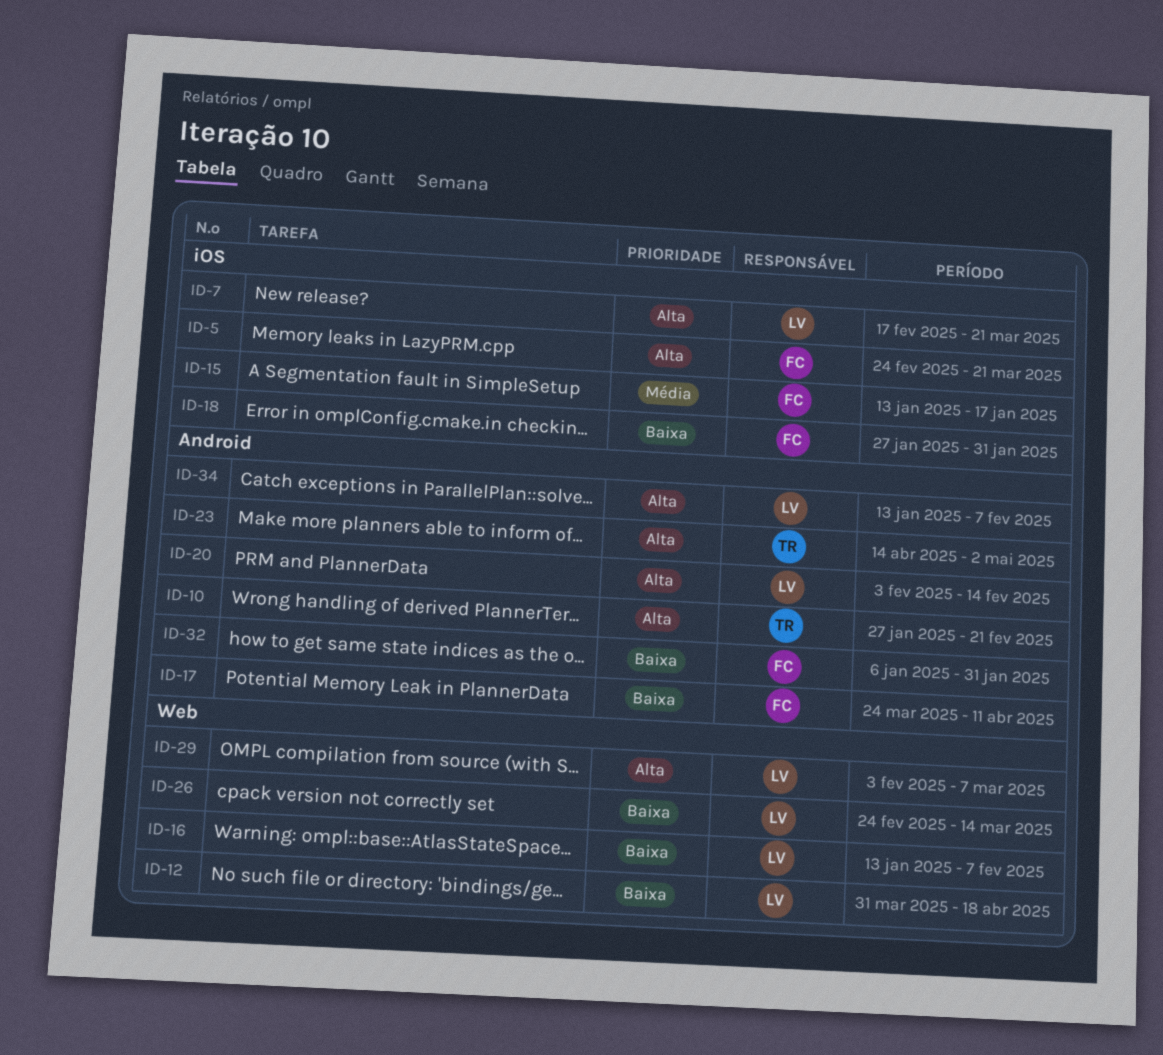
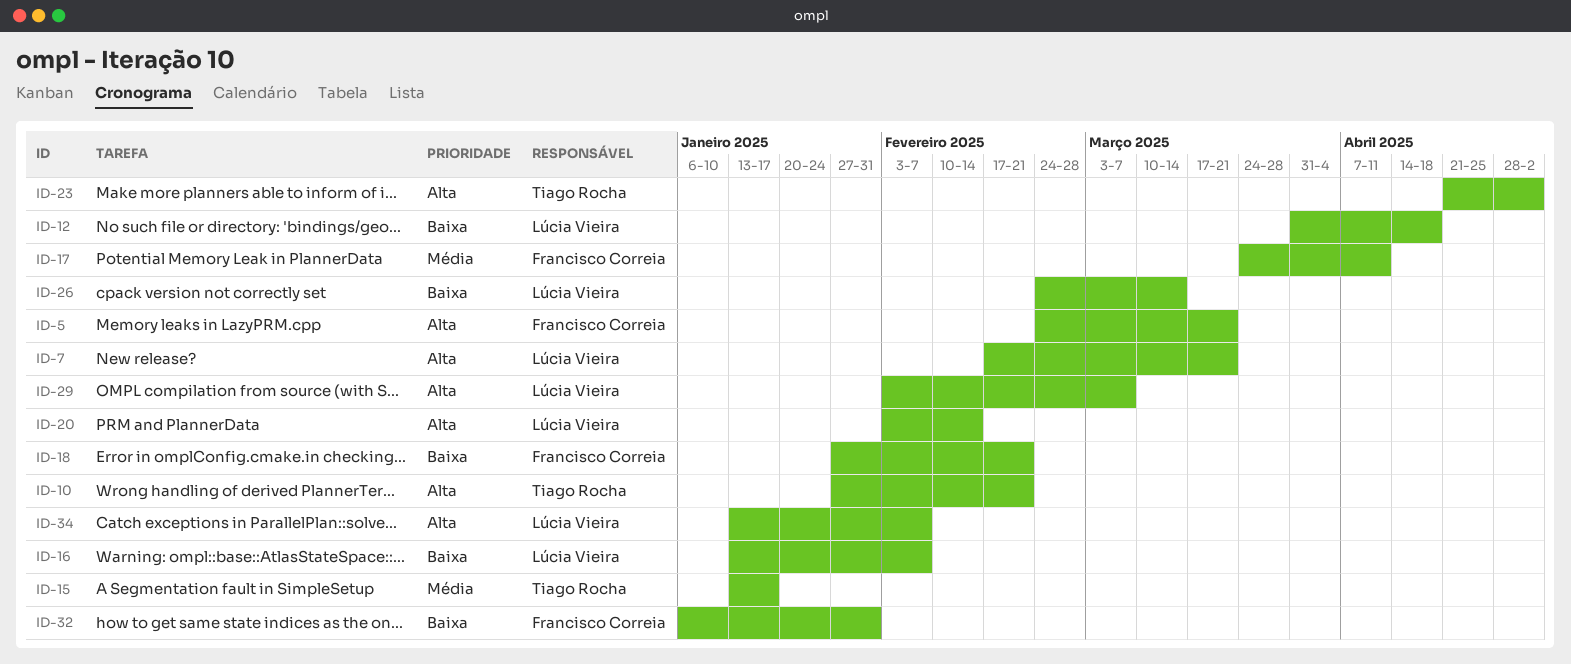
ID-15, owner: Francisco Correia -> Tiago Rocha
ID-17, priority: Baixa -> Média
ID-18, due: Jan 31 -> Feb 21
ID-23, start: Apr 14 -> Apr 21

